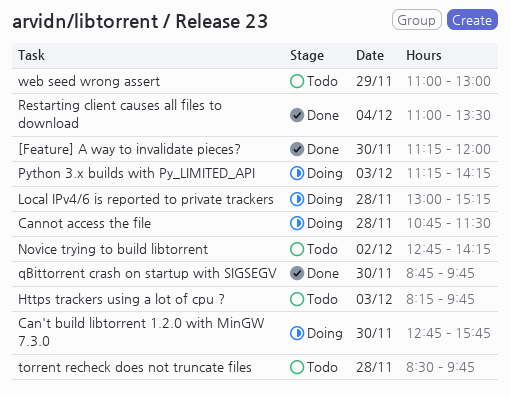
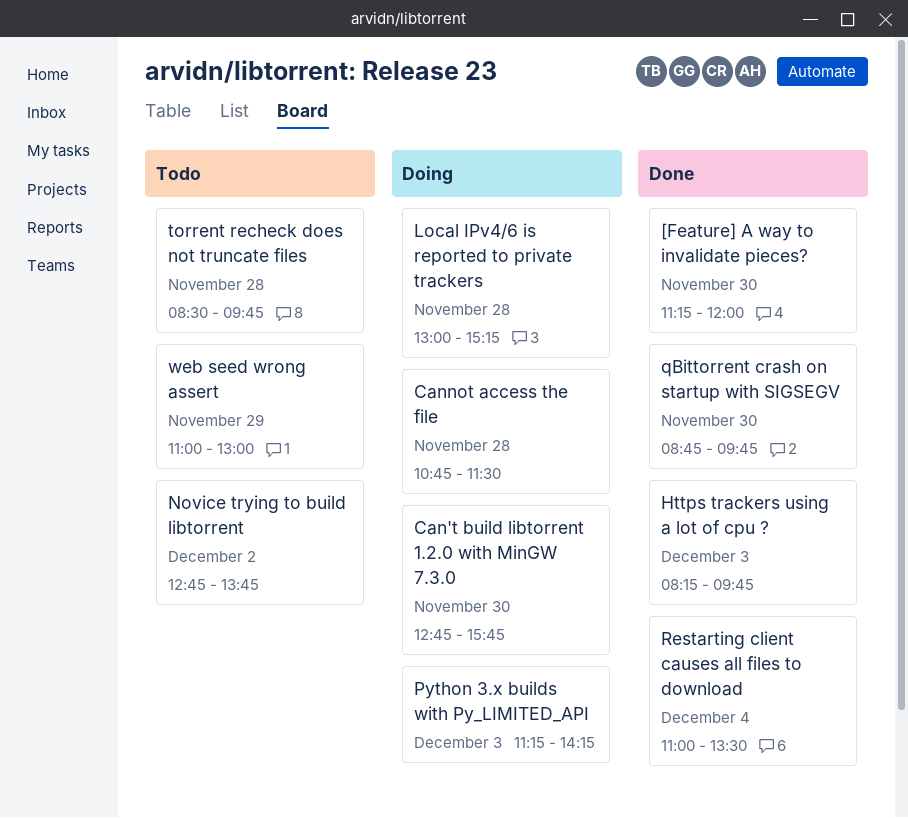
Https trackers using a lot of cpu ?, status: Todo -> Done
Novice trying to build libtorrent, ends: 14:15 -> 13:45

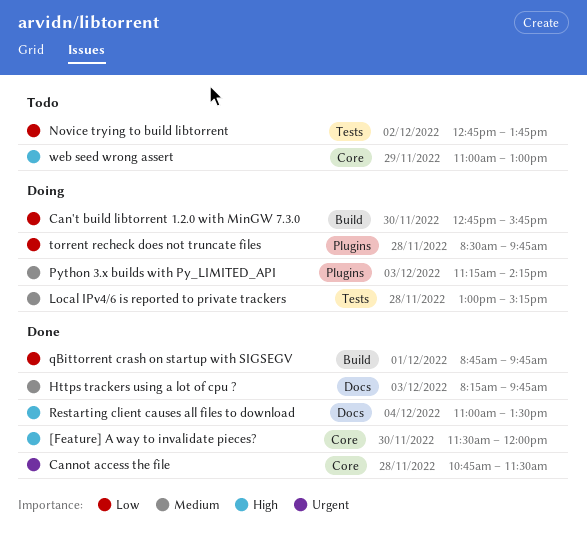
[Feature] A way to invalidate pieces?, begins: 11:15 -> 11:30
Cannot access the file, status: Doing -> Done
qBittorrent crash on startup with SIGSEGV, day: Nov 30 -> Dec 1
torrent recheck does not truncate files, status: Todo -> Doing

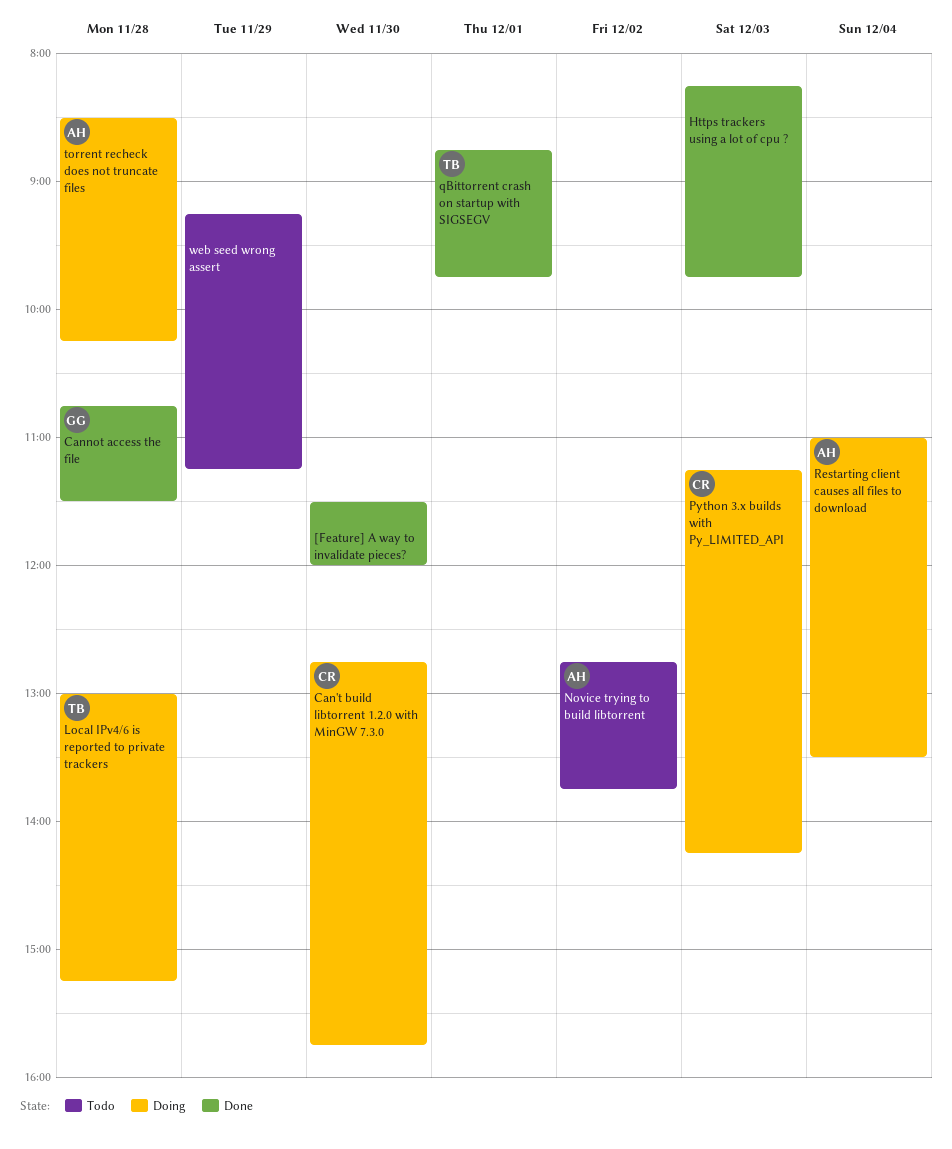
Restarting client causes all files to download, status: Done -> Doing
torrent recheck does not truncate files, ends: 09:45 -> 10:15
web seed wrong assert, begins: 11:00 -> 09:15
web seed wrong assert, ends: 13:00 -> 11:15

